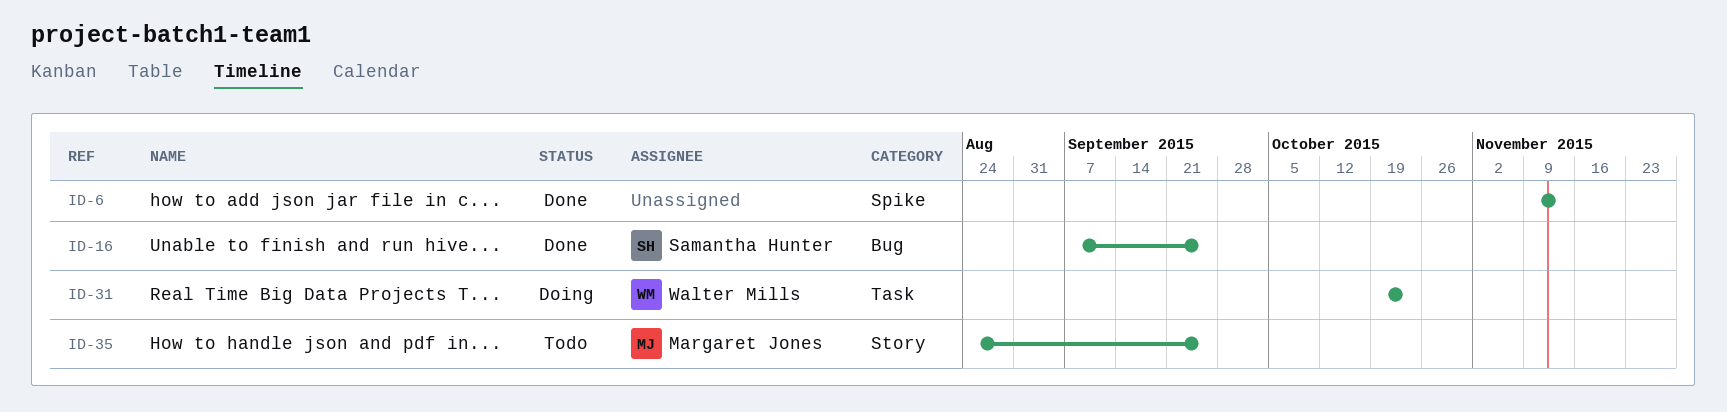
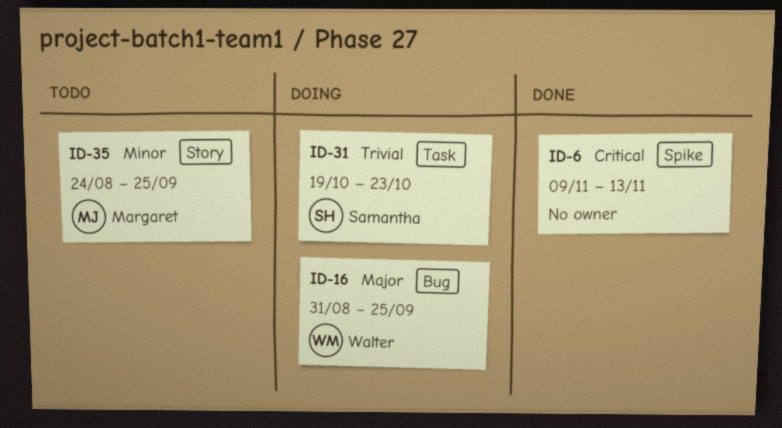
ID-16, status: Done -> Doing
ID-16, owner: Samantha Hunter -> Walter Mills
ID-16, start: Sep 7 -> Aug 31
ID-31, owner: Walter Mills -> Samantha Hunter

